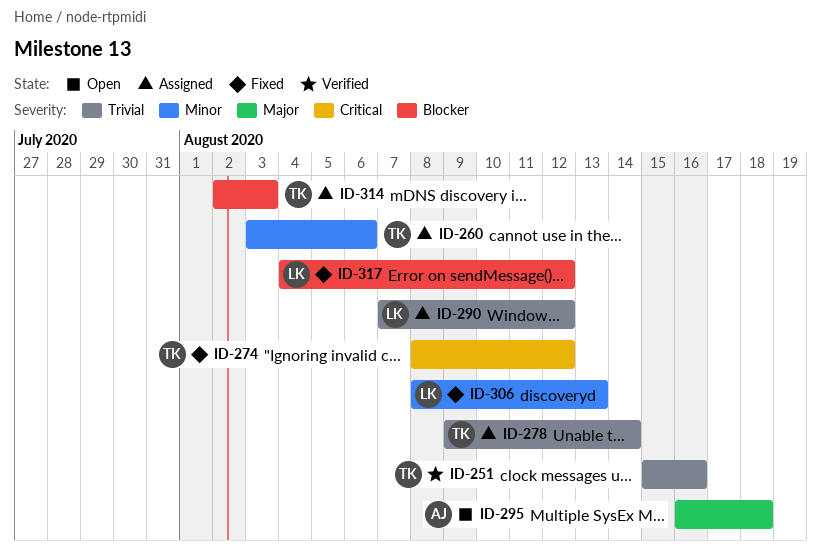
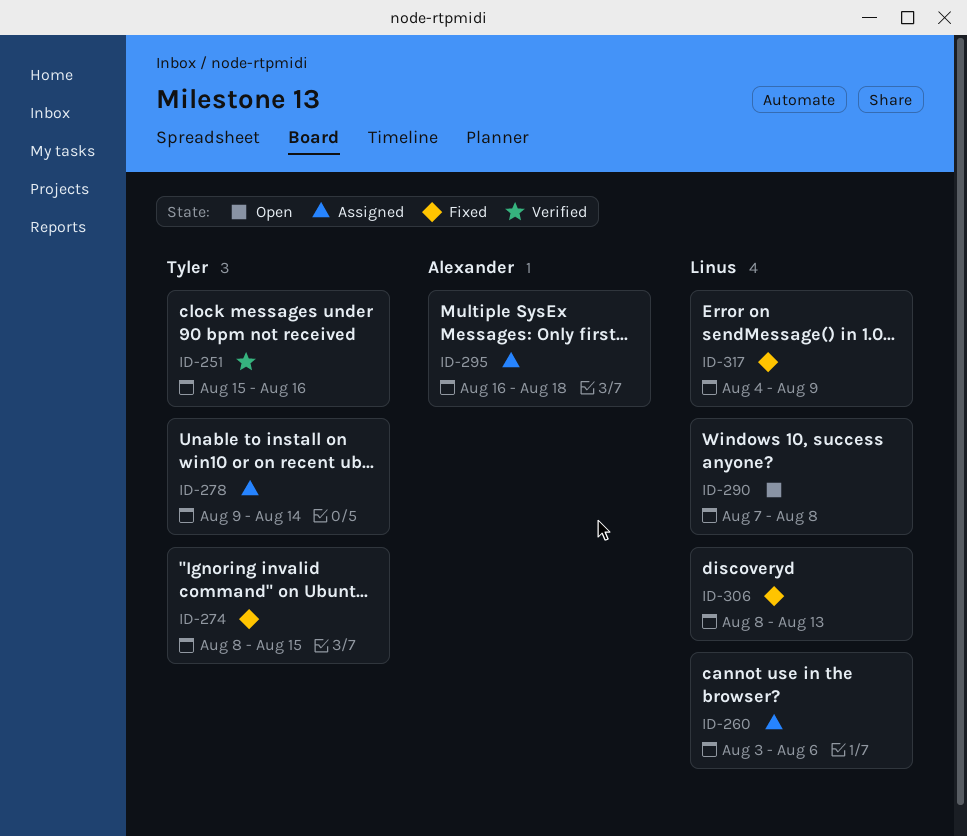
ID-260, owner: Tyler -> Linus
ID-274, due: Aug 12 -> Aug 15
ID-290, status: Assigned -> Open
ID-290, due: Aug 12 -> Aug 8
ID-295, status: Open -> Assigned
ID-314: present -> none
ID-317, due: Aug 12 -> Aug 9

